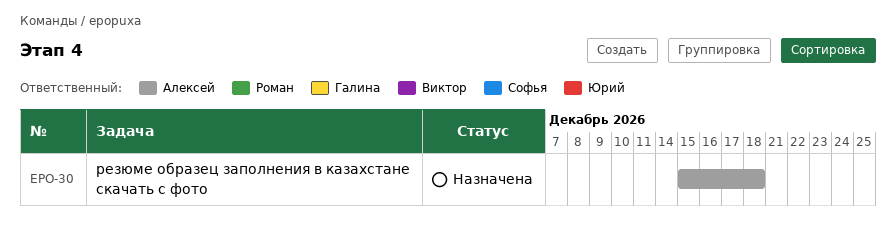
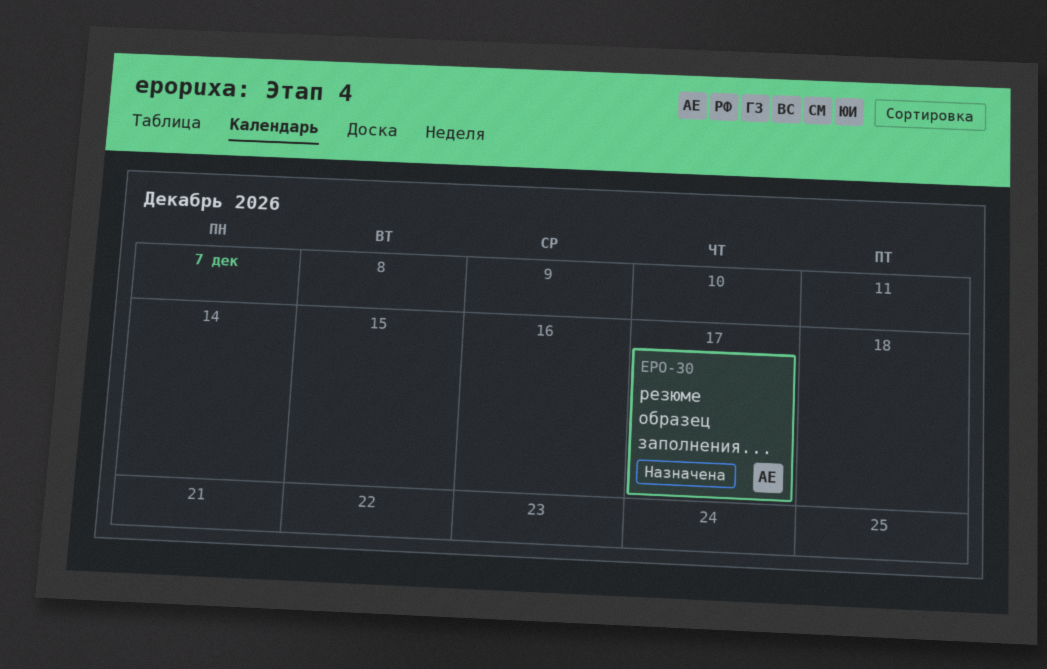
EPO-30, due: Dec 18 -> Dec 17

